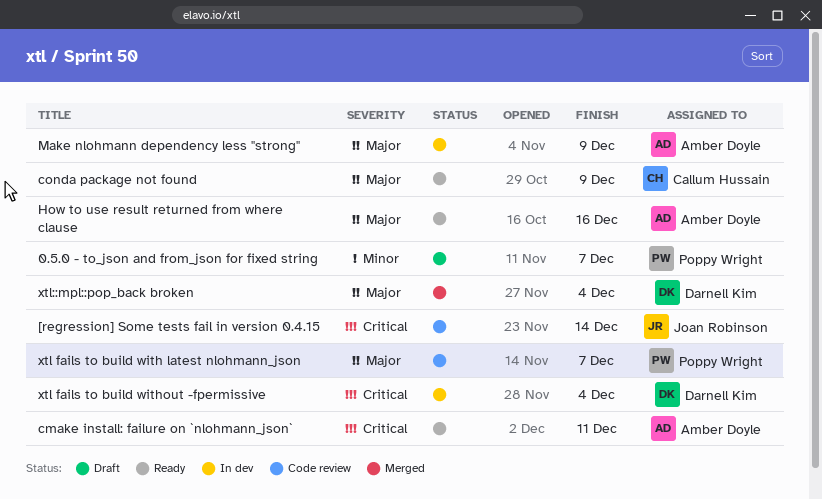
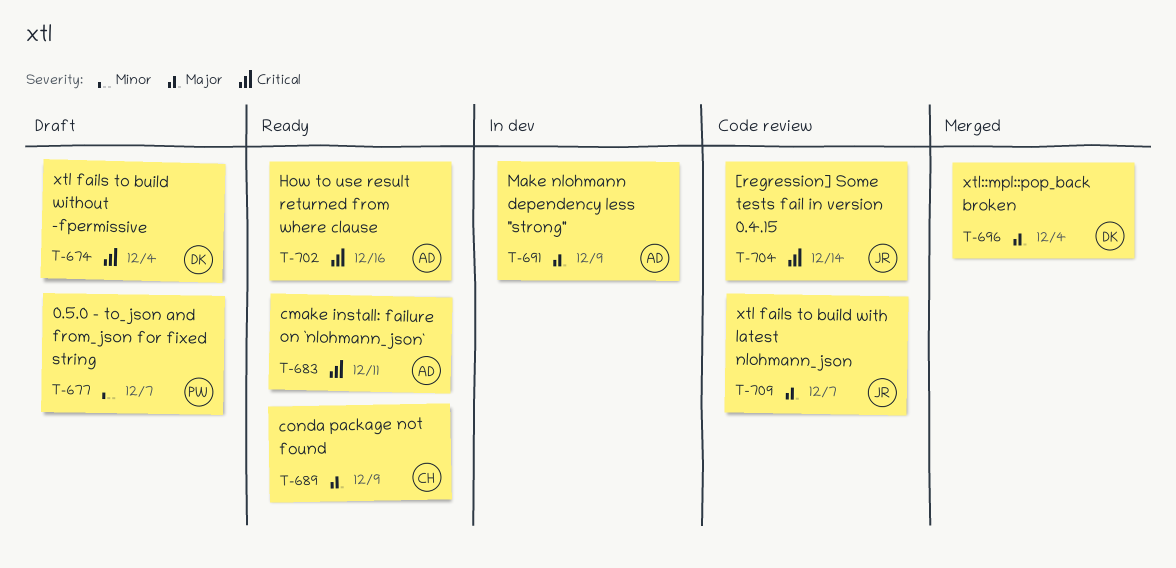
How to use result returned from where clause, priority: Major -> Critical
xtl fails to build with latest nlohmann_json, owner: Poppy Wright -> Joan Robinson
xtl fails to build without -fpermissive, status: In dev -> Draft

